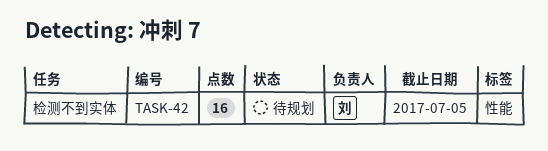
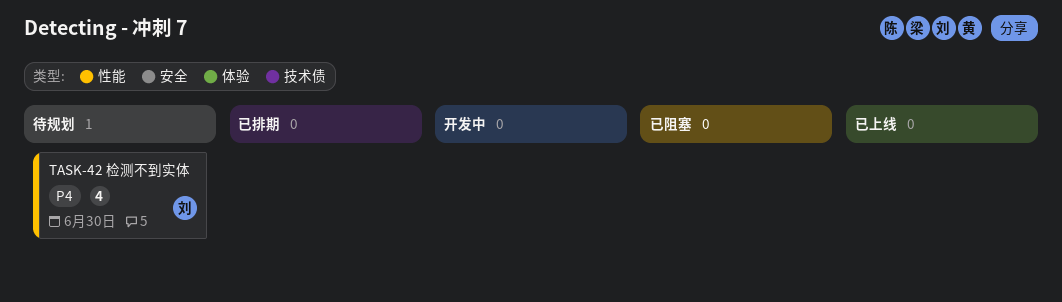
TASK-42, estimate: 16 -> 4
TASK-42, due: Jul 5 -> Jun 30

